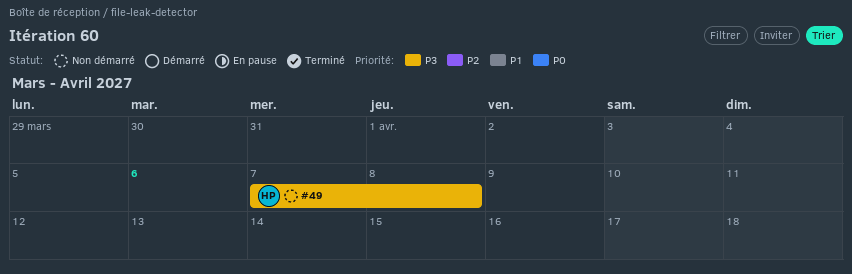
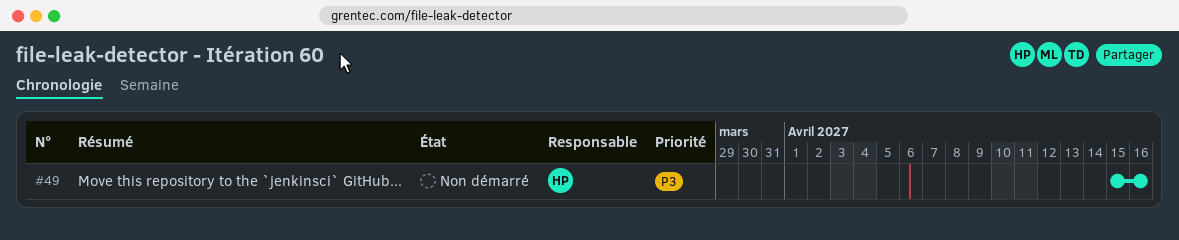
#49, start: Apr 7 -> Apr 15
#49, due: Apr 8 -> Apr 16

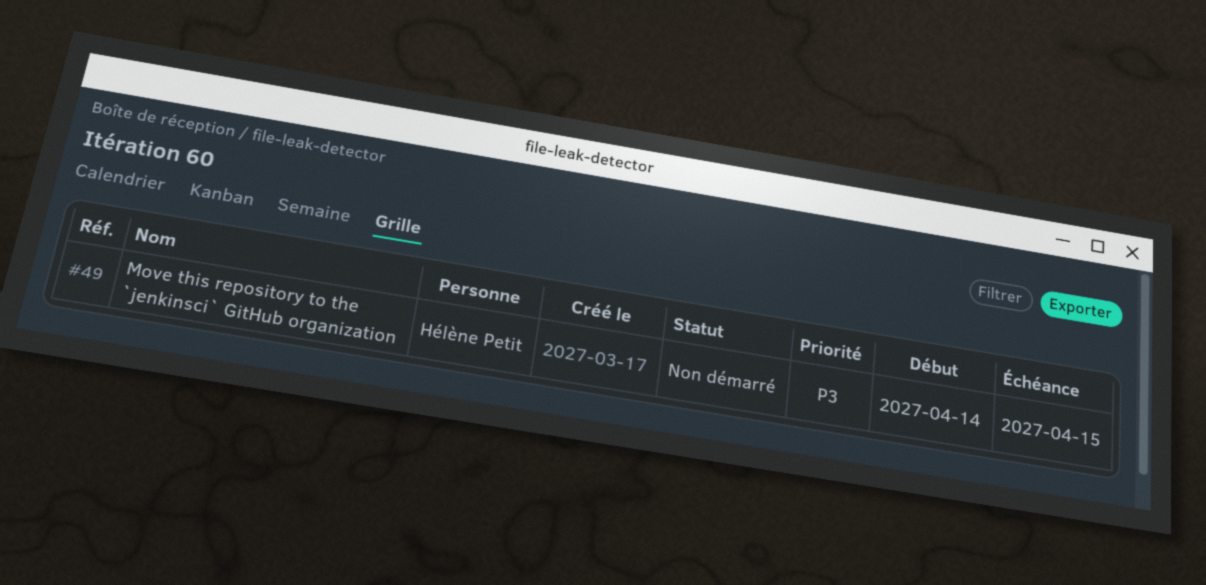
#49, start: Apr 15 -> Apr 14
#49, due: Apr 16 -> Apr 15

